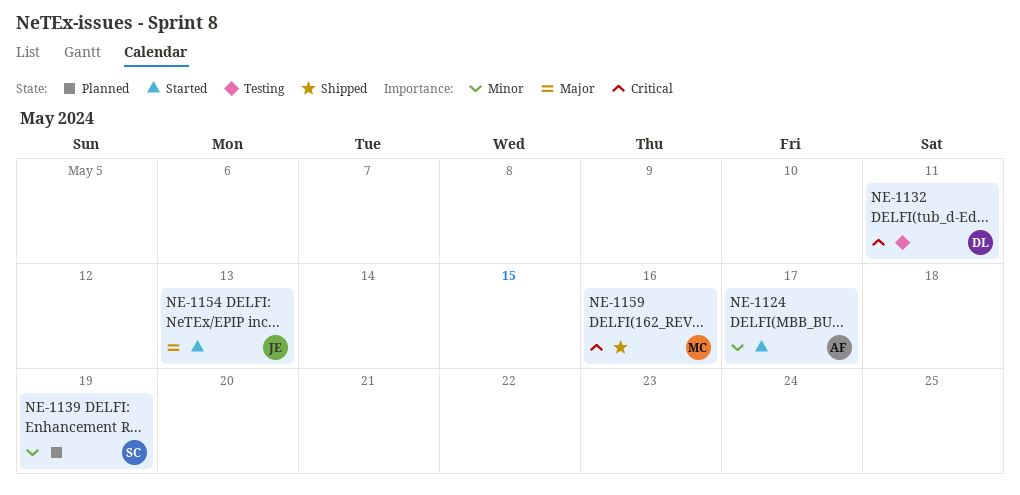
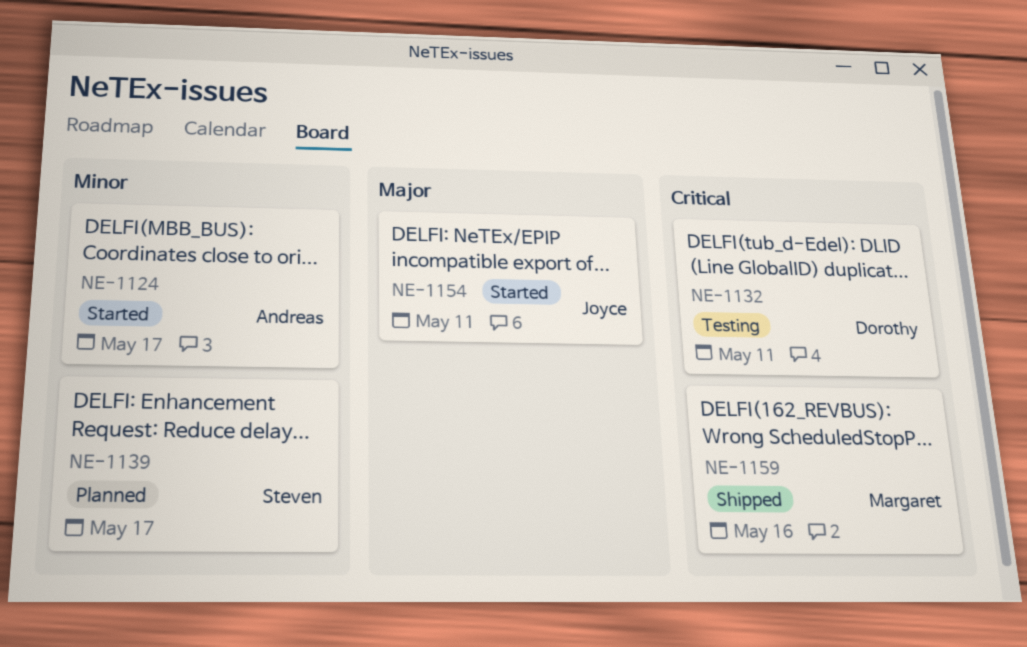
NE-1139, due: May 19 -> May 17
NE-1154, due: May 13 -> May 11

